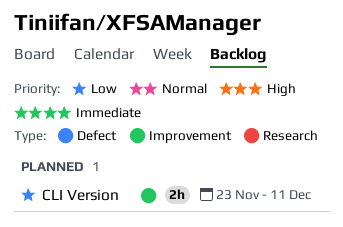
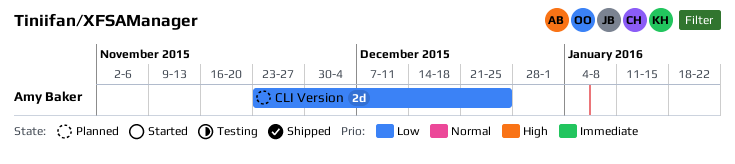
CLI Version, estimate: 2h -> 2d
CLI Version, due: Dec 11 -> Dec 25

